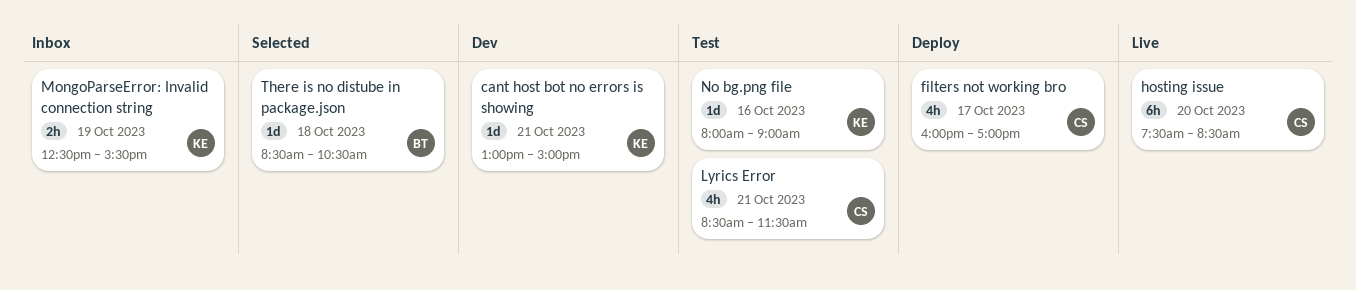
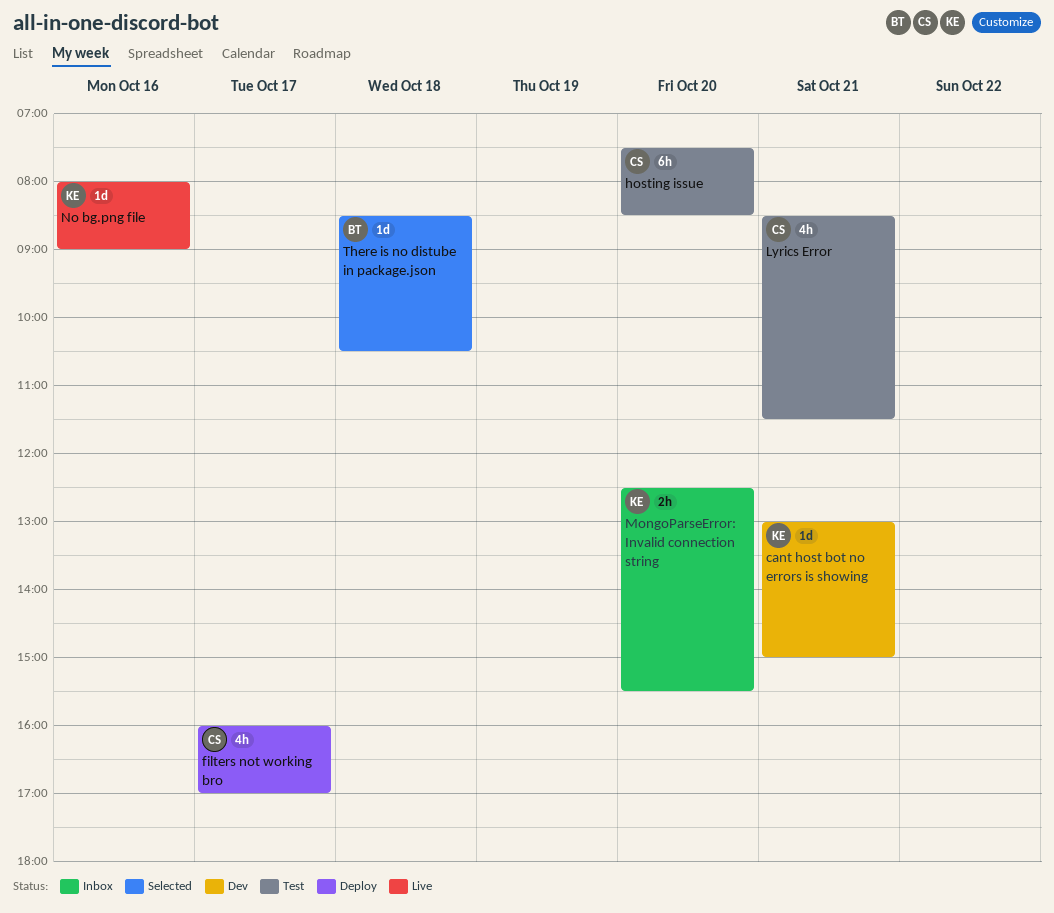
hosting issue, status: Live -> Test
MongoParseError: Invalid connection string, day: Oct 19 -> Oct 20
No bg.png file, status: Test -> Live

